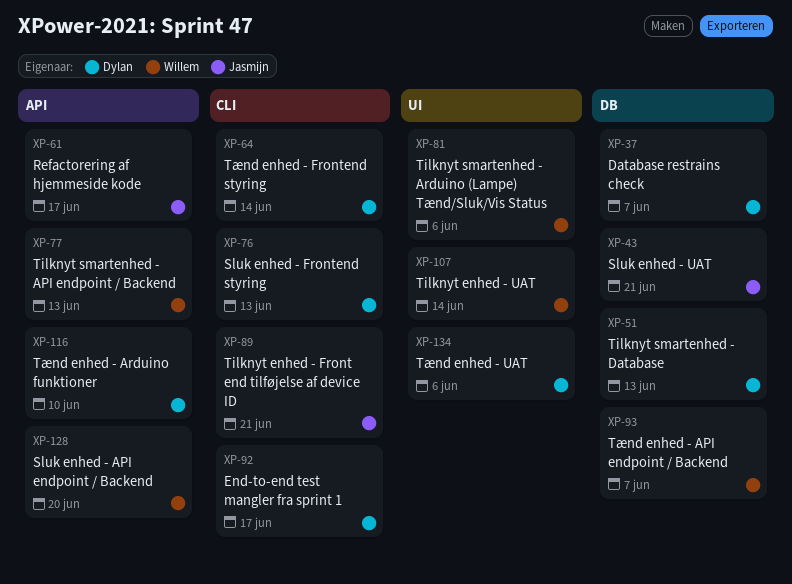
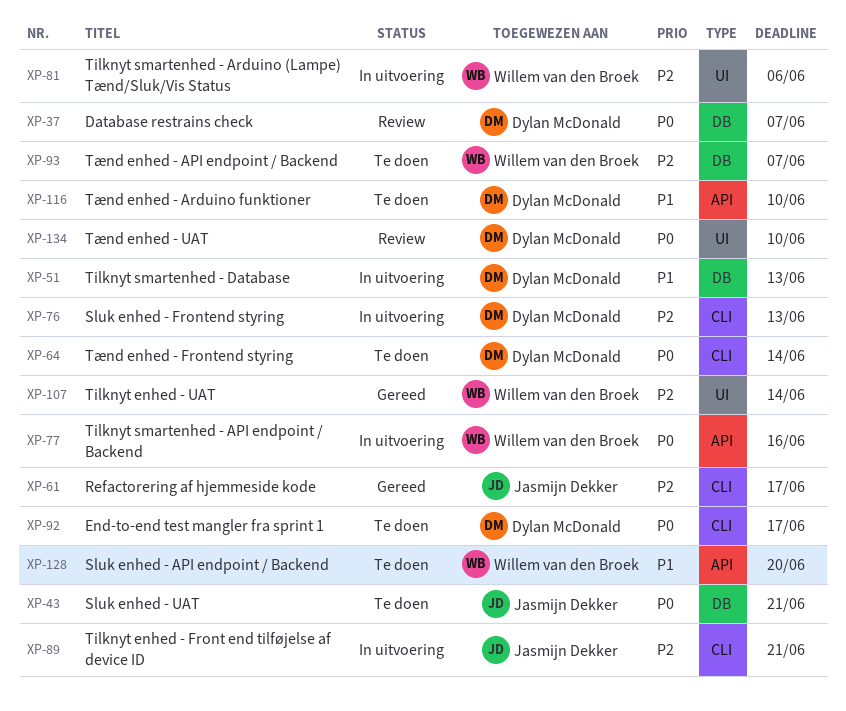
XP-61, label: API -> CLI
XP-77, due: Jun 13 -> Jun 16
XP-134, due: Jun 6 -> Jun 10

